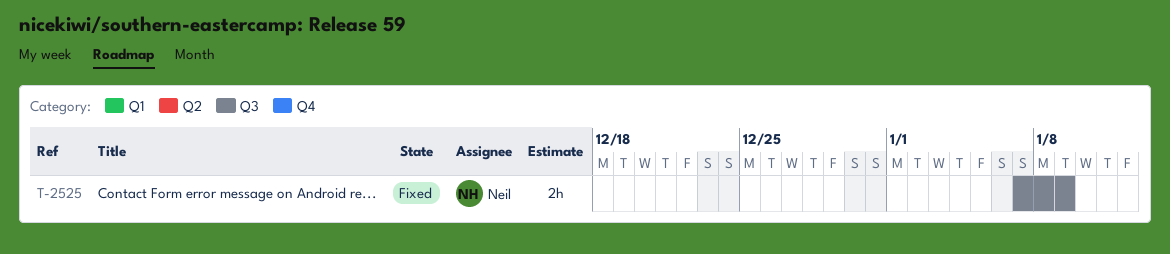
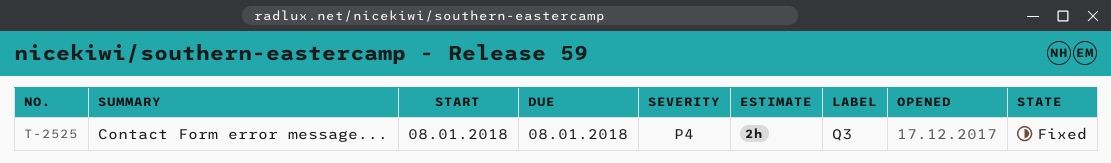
T-2525, start: Jan 7 -> Jan 8
T-2525, due: Jan 9 -> Jan 8

